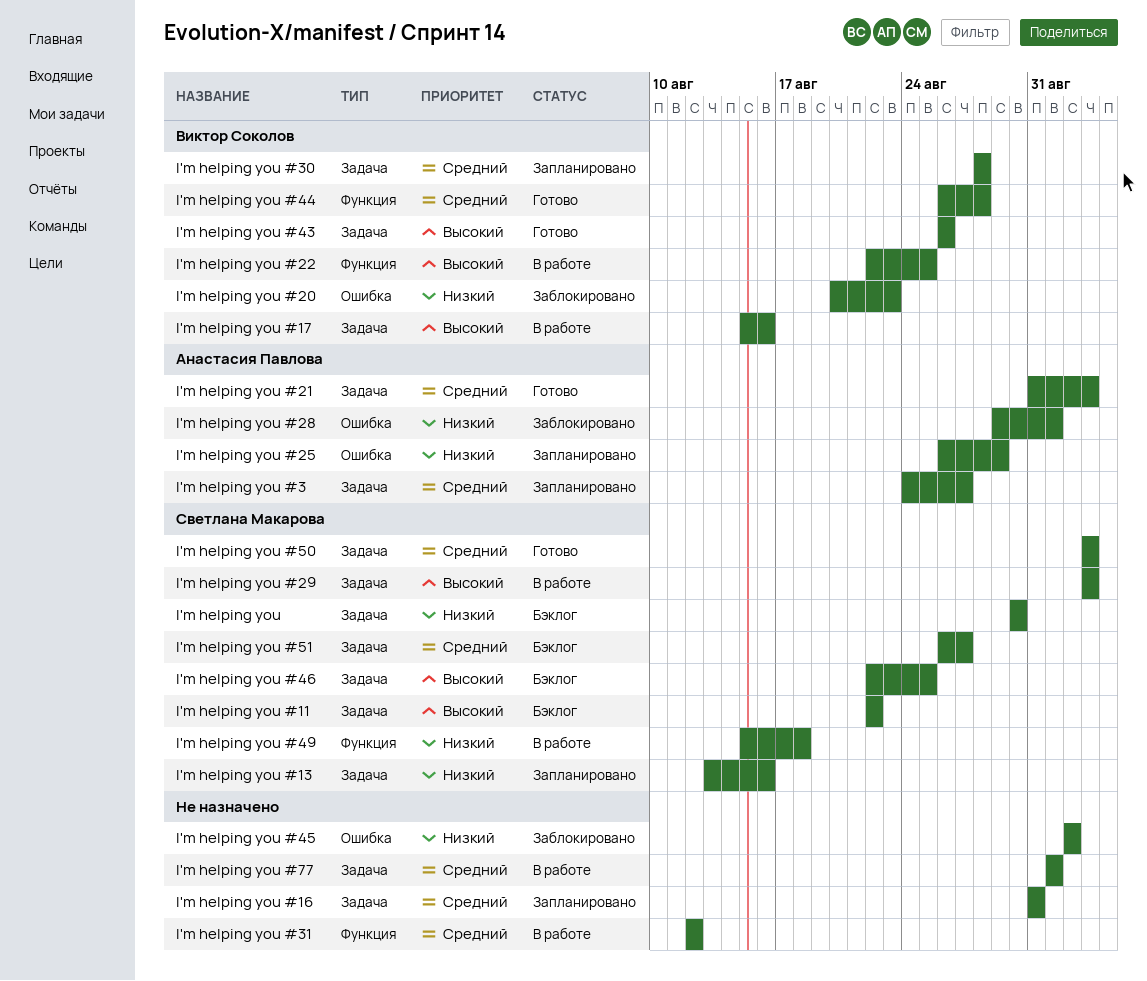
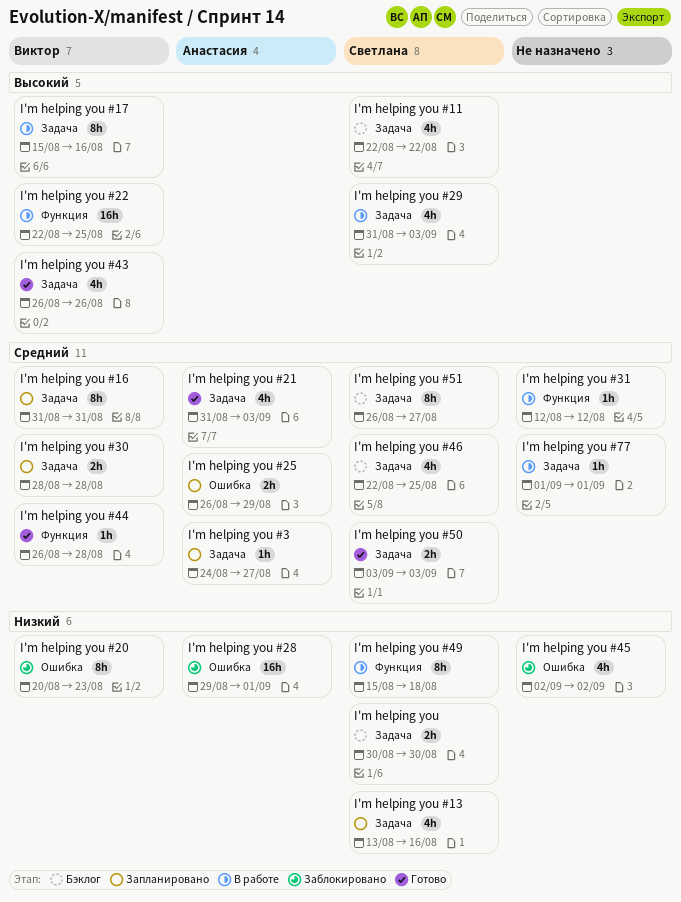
I'm helping you #16, owner: none -> Виктор Соколов
I'm helping you #25, priority: Низкий -> Средний
I'm helping you #29, start: Sep 3 -> Aug 31
I'm helping you #46, priority: Высокий -> Средний

